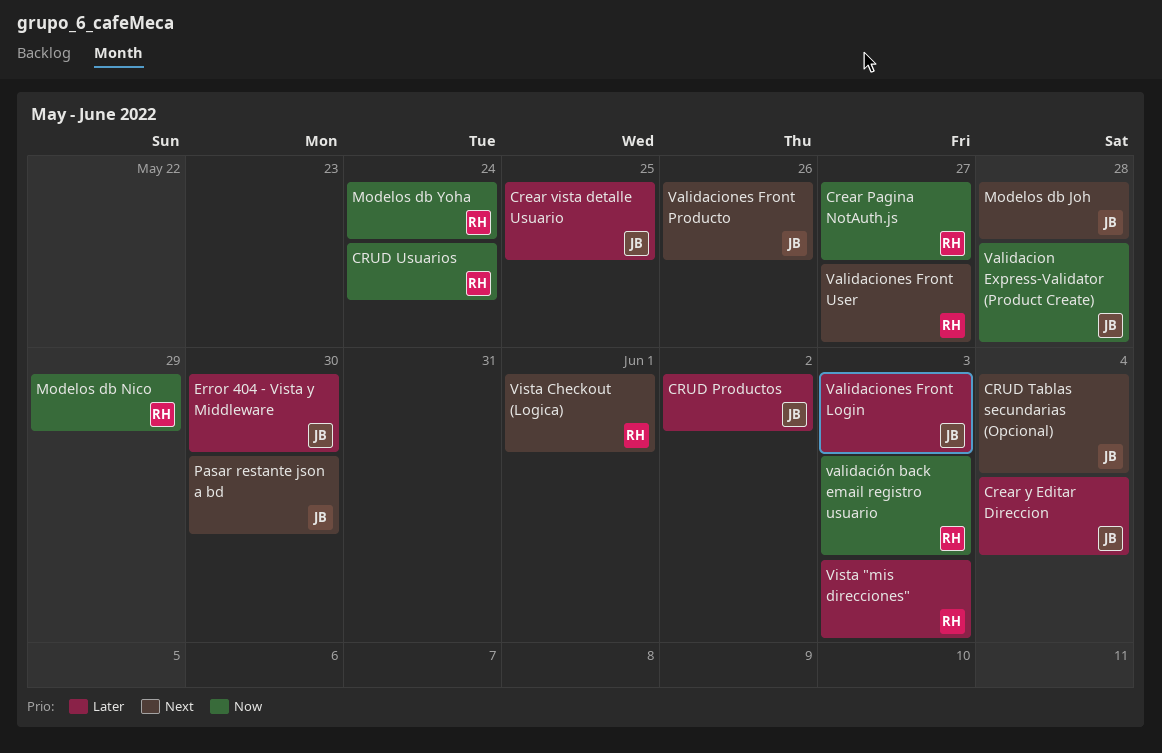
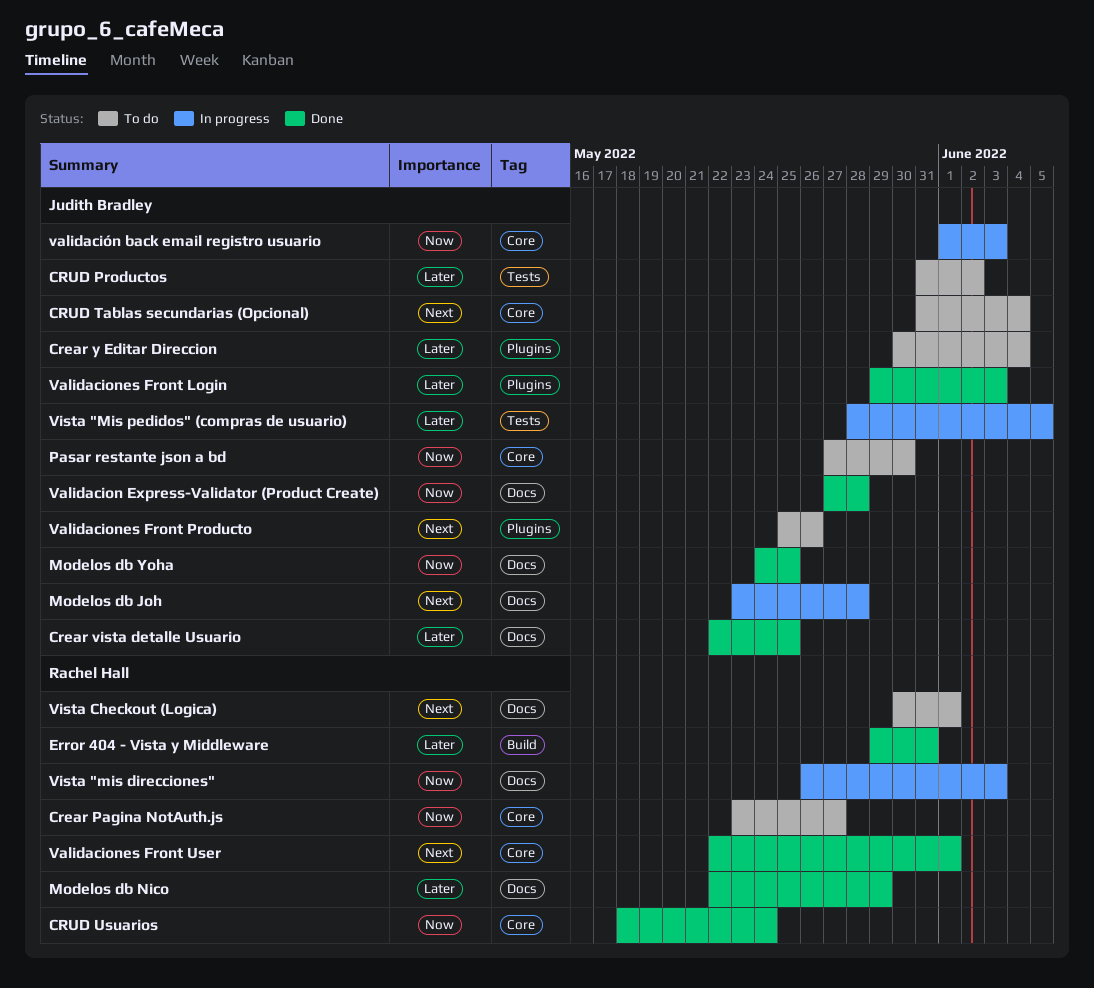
Error 404 - Vista y Middleware, owner: Judith Bradley -> Rachel Hall
Error 404 - Vista y Middleware, due: May 30 -> May 31
Modelos db Nico, priority: Now -> Later
Modelos db Yoha, owner: Rachel Hall -> Judith Bradley
Modelos db Yoha, due: May 24 -> May 25
Pasar restante json a bd, priority: Next -> Now
Validaciones Front User, due: May 27 -> Jun 1
validación back email registro usuario, owner: Rachel Hall -> Judith Bradley
Vista "mis direcciones", priority: Later -> Now
Vista "Mis pedidos" (compras de usuario): none -> present

